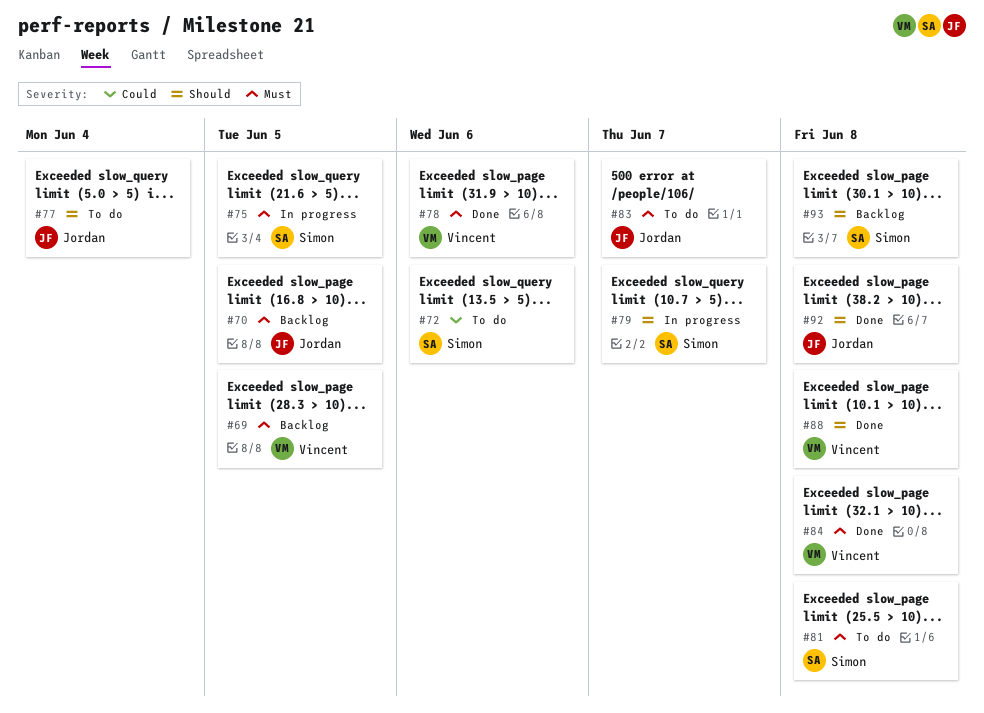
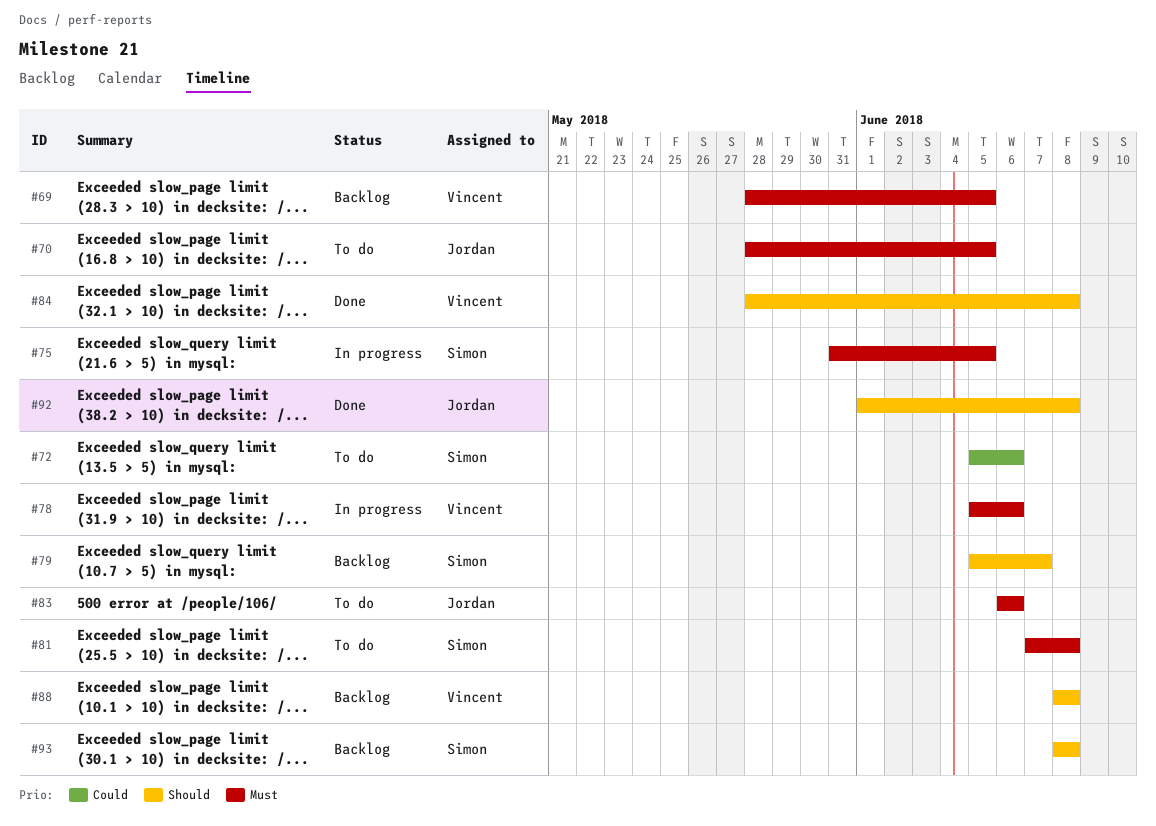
#70, status: Backlog -> To do
#77: present -> none
#78, status: Done -> In progress
#79, status: In progress -> Backlog
#83, due: Jun 7 -> Jun 6
#84, priority: Must -> Should
#88, status: Done -> Backlog

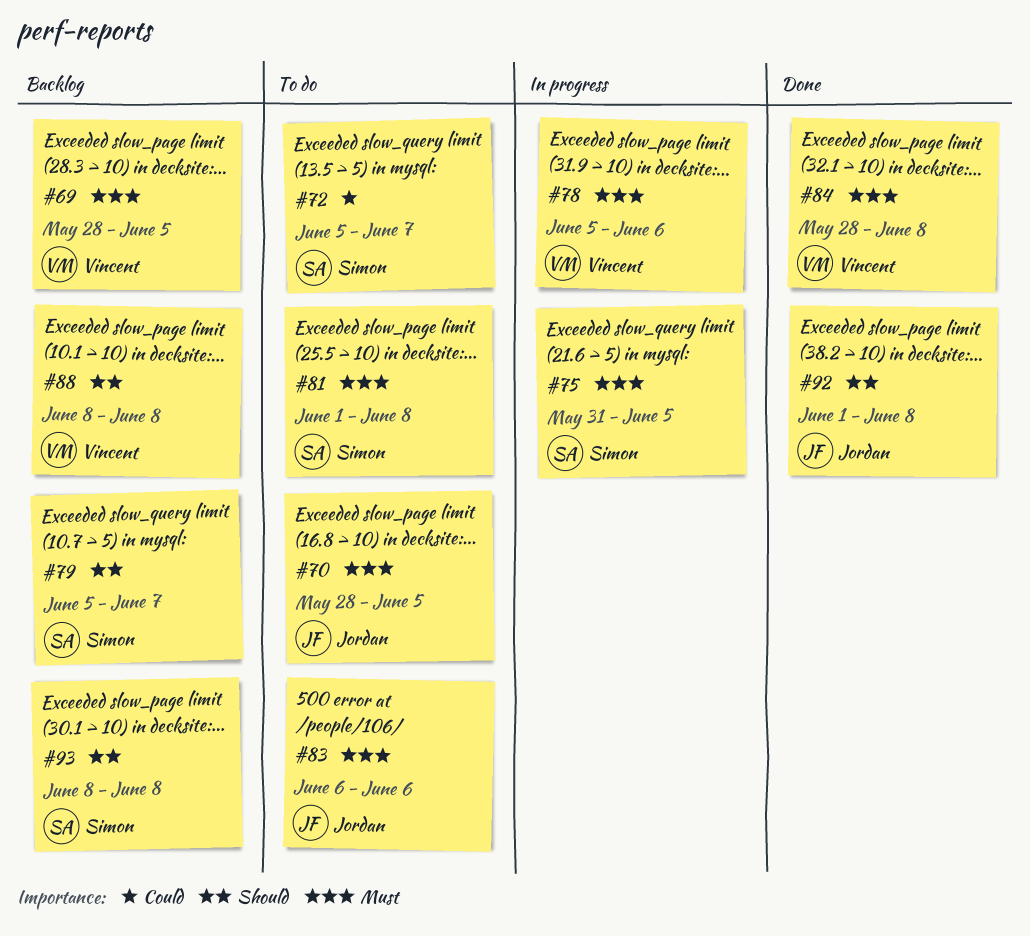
#72, due: Jun 6 -> Jun 7
#81, start: Jun 7 -> Jun 1
#84, priority: Should -> Must

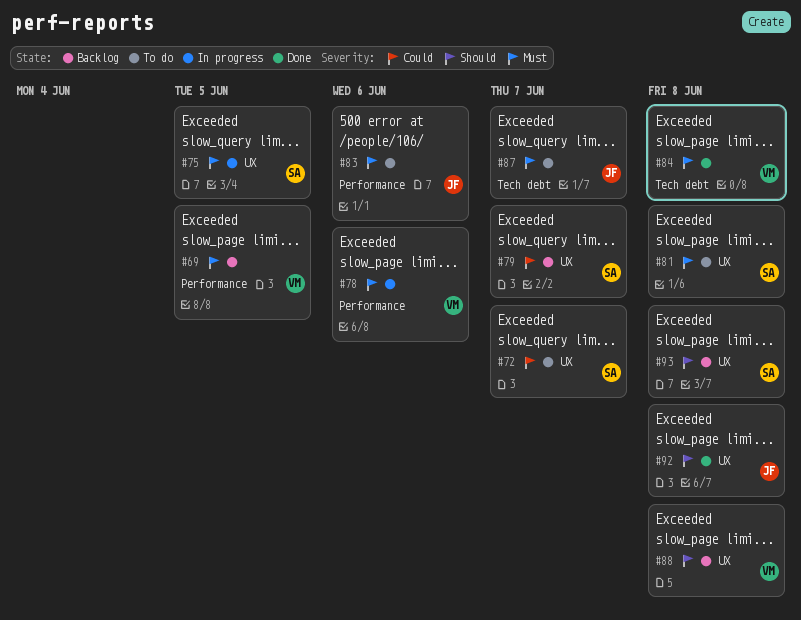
#70: present -> none
#79, priority: Should -> Could
#87: none -> present

